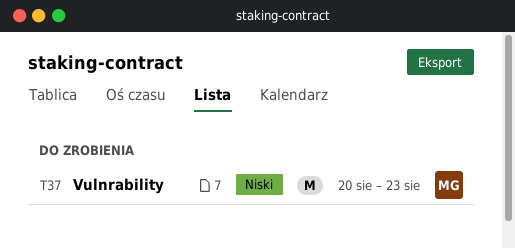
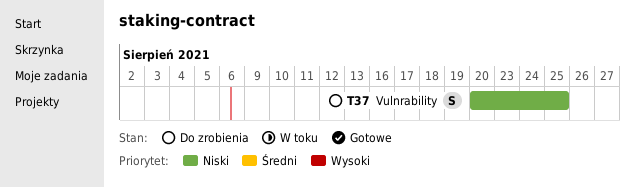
T37, estimate: M -> S
T37, due: Aug 23 -> Aug 25

